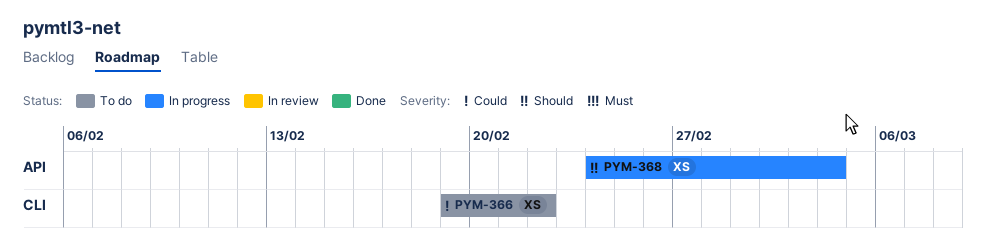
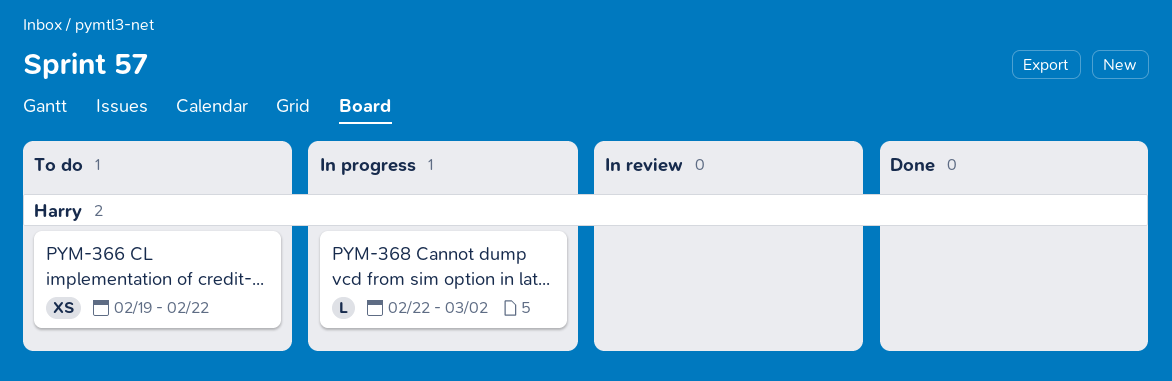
PYM-368, estimate: XS -> L
PYM-368, start: Feb 24 -> Feb 22
PYM-368, due: Mar 4 -> Mar 2

